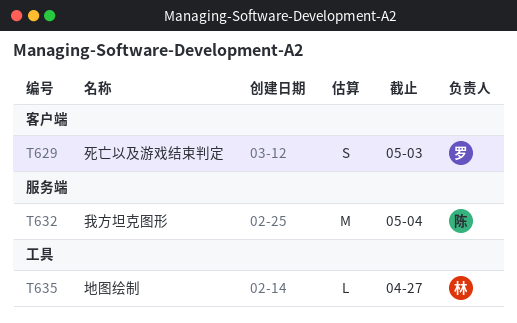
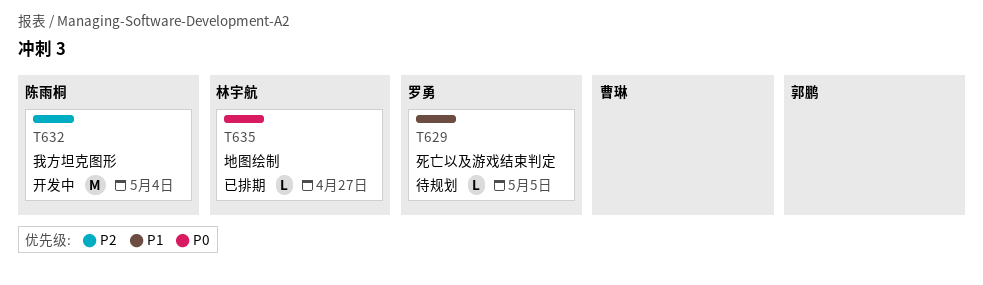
T629, estimate: S -> L
T629, due: May 3 -> May 5

